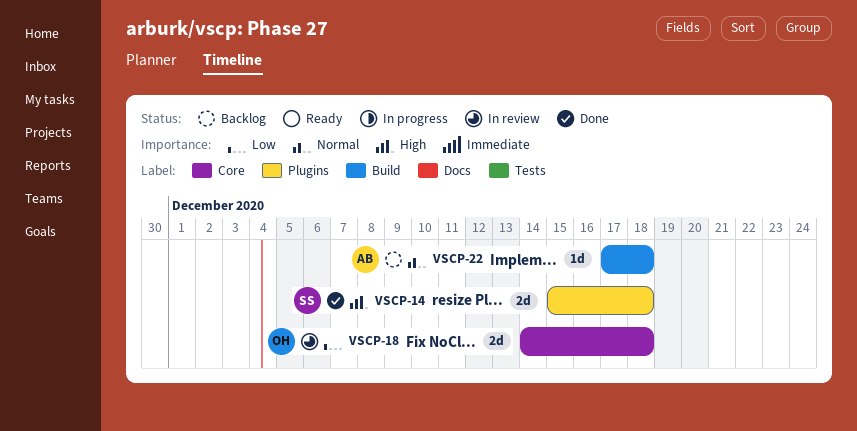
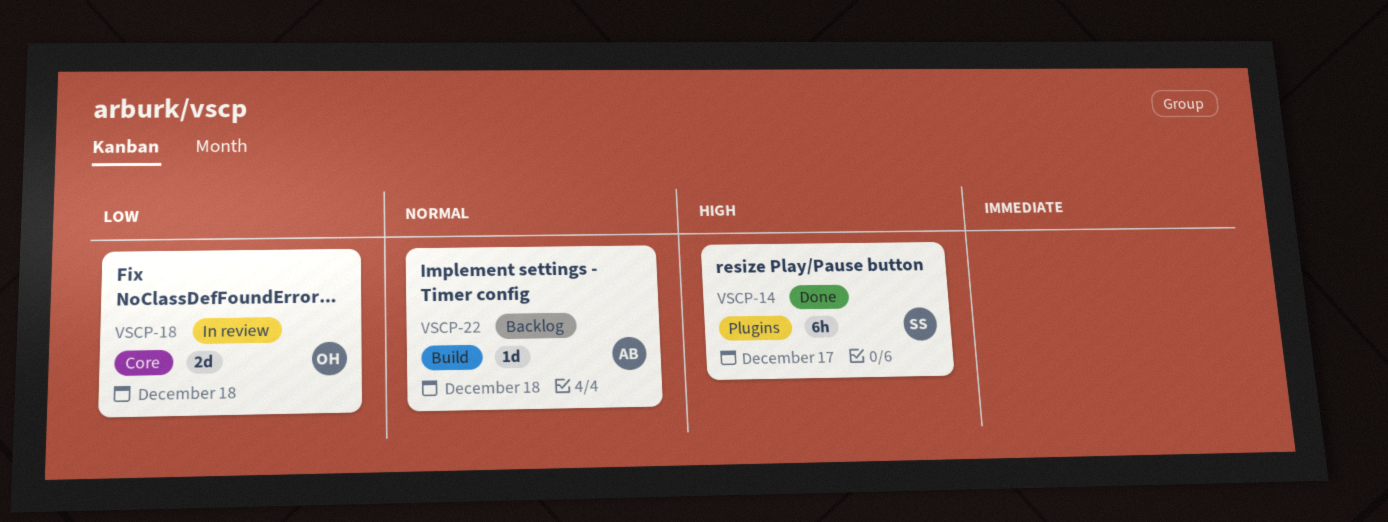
VSCP-14, estimate: 2d -> 6h
VSCP-14, due: Dec 18 -> Dec 17

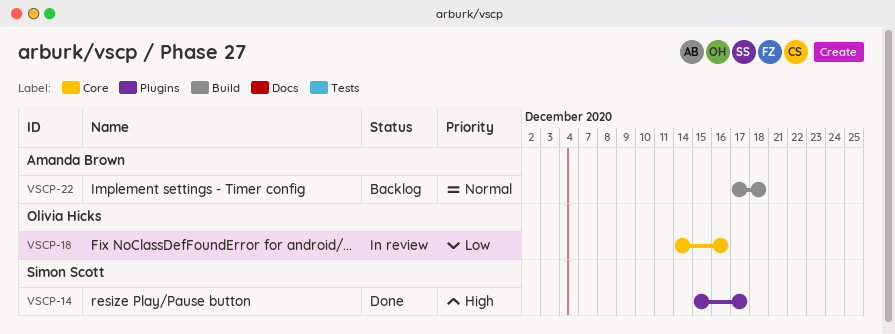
VSCP-18, due: Dec 18 -> Dec 16

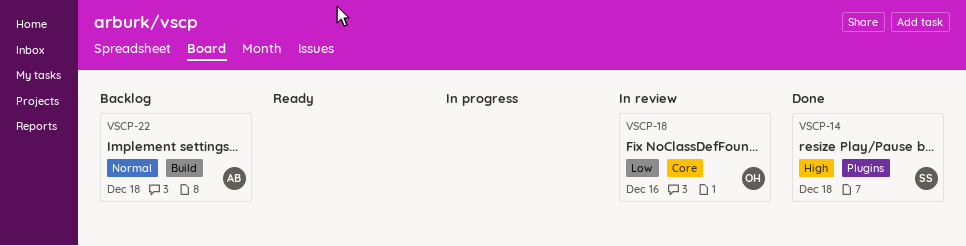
VSCP-14, due: Dec 17 -> Dec 18

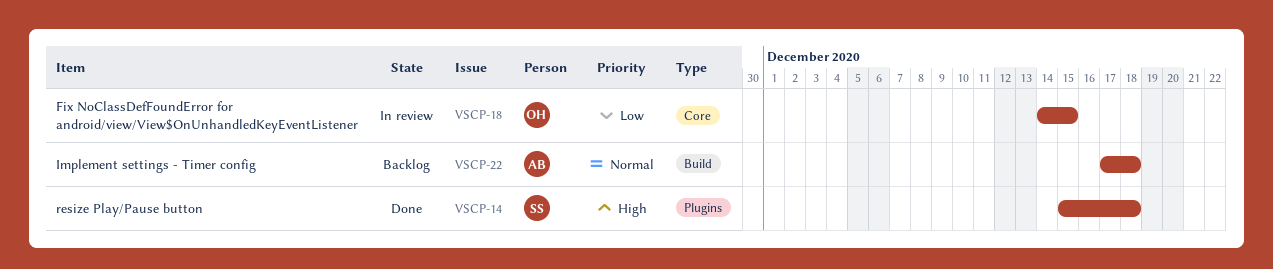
VSCP-18, due: Dec 16 -> Dec 15

